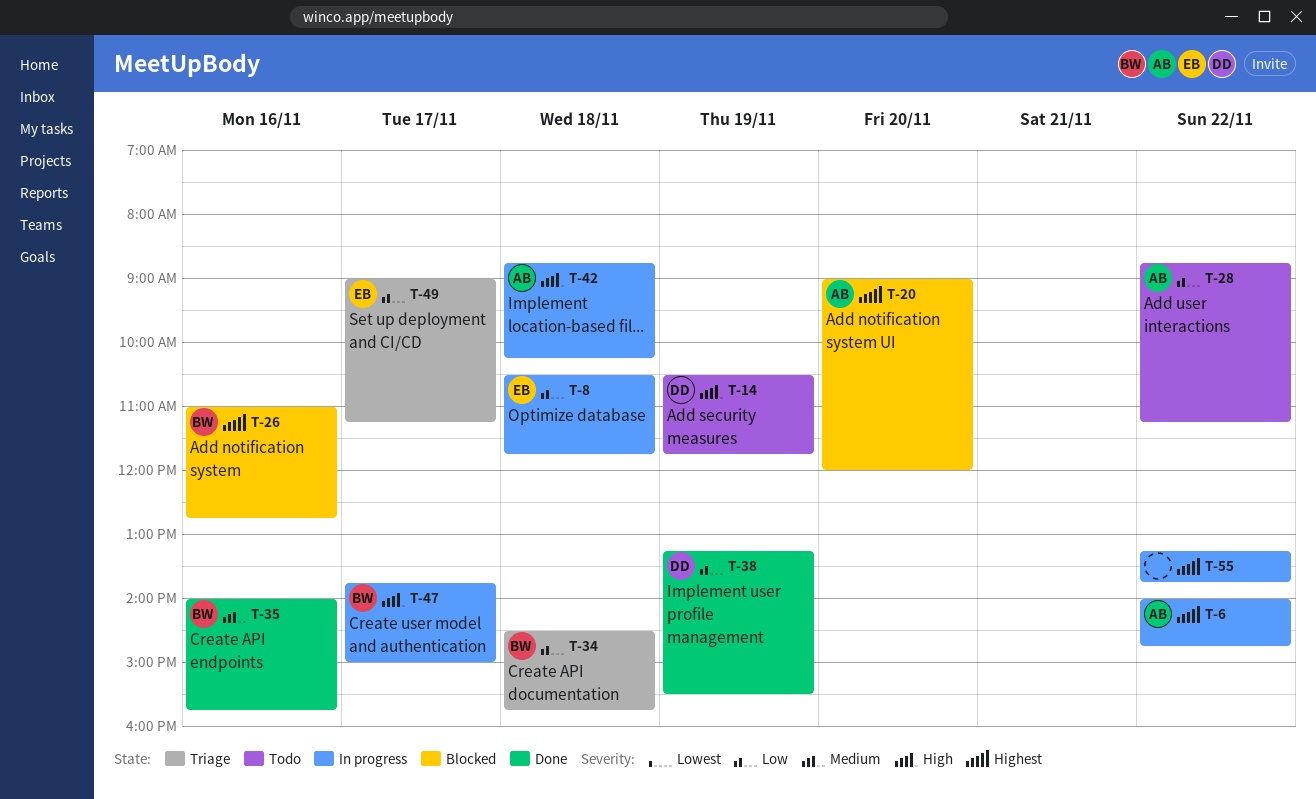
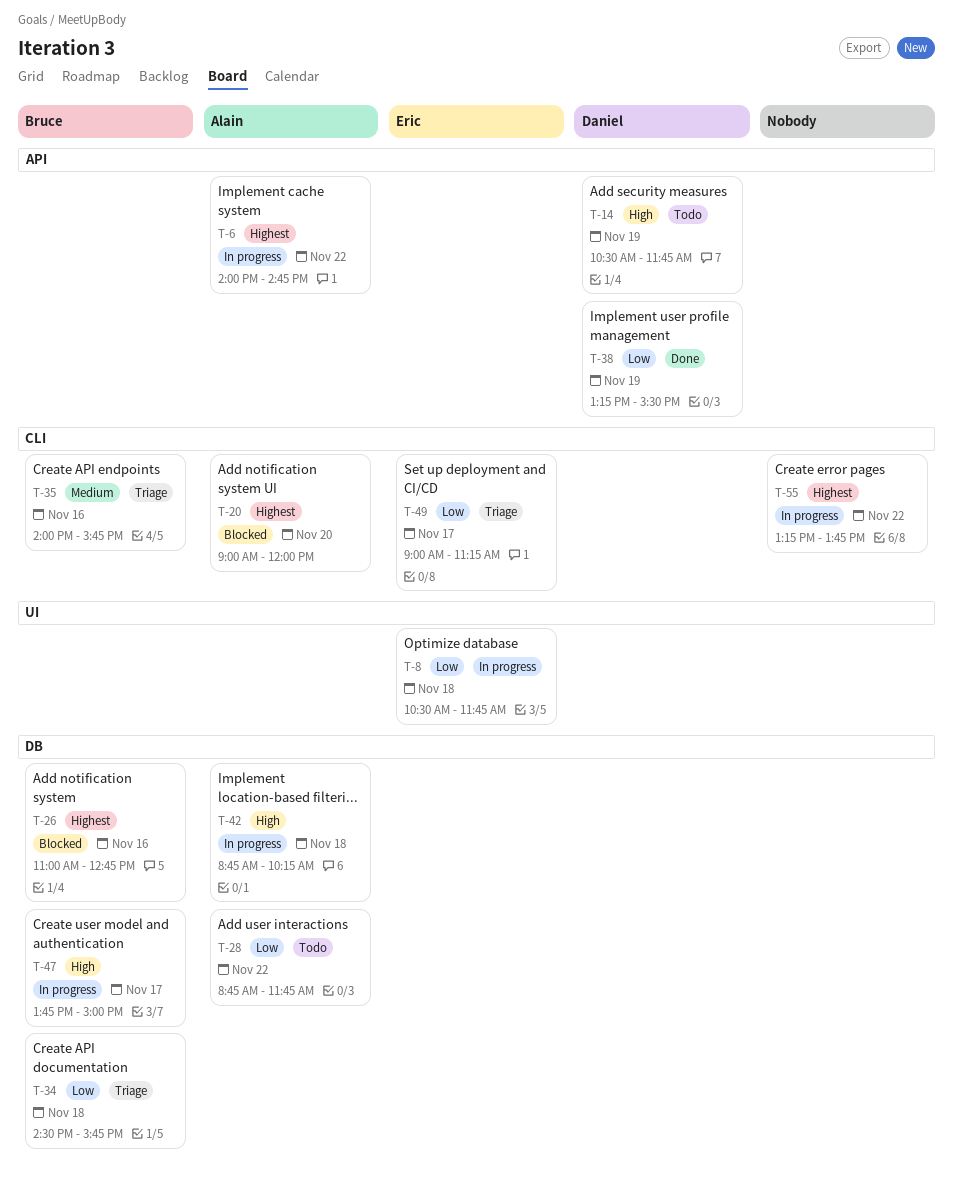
T-28, ends: 11:15 -> 11:45
T-35, status: Done -> Triage

